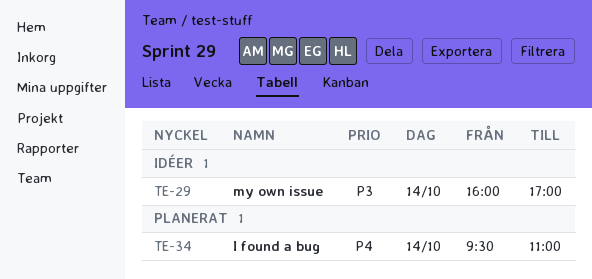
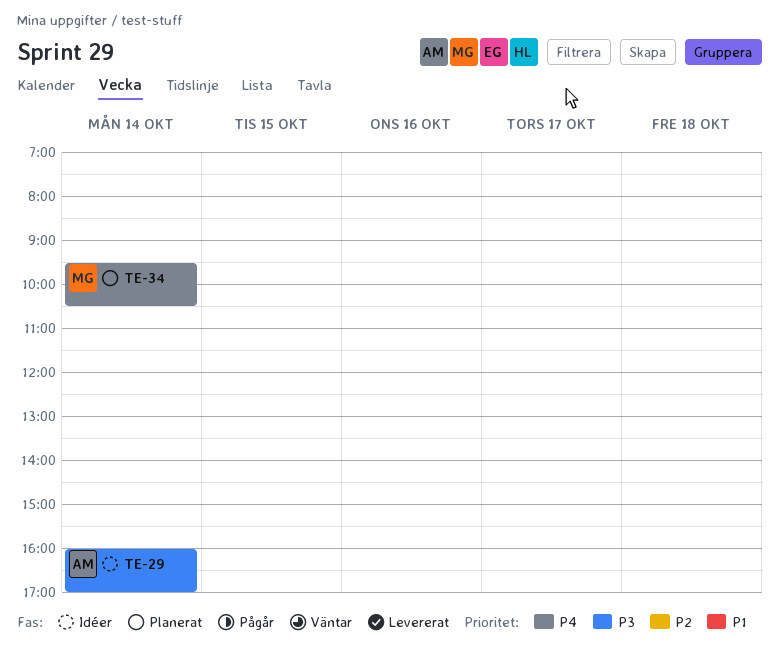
TE-34, ends: 11:00 -> 10:30

